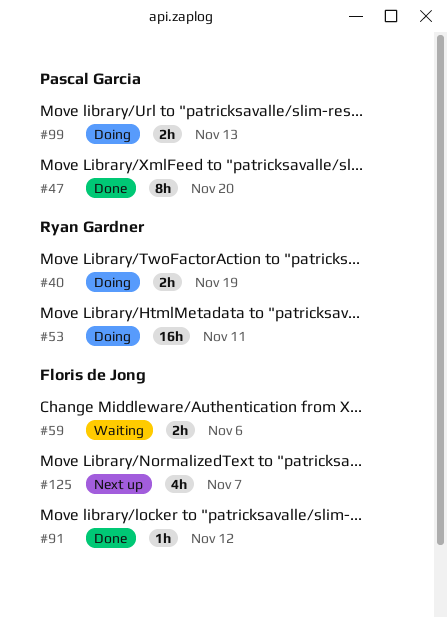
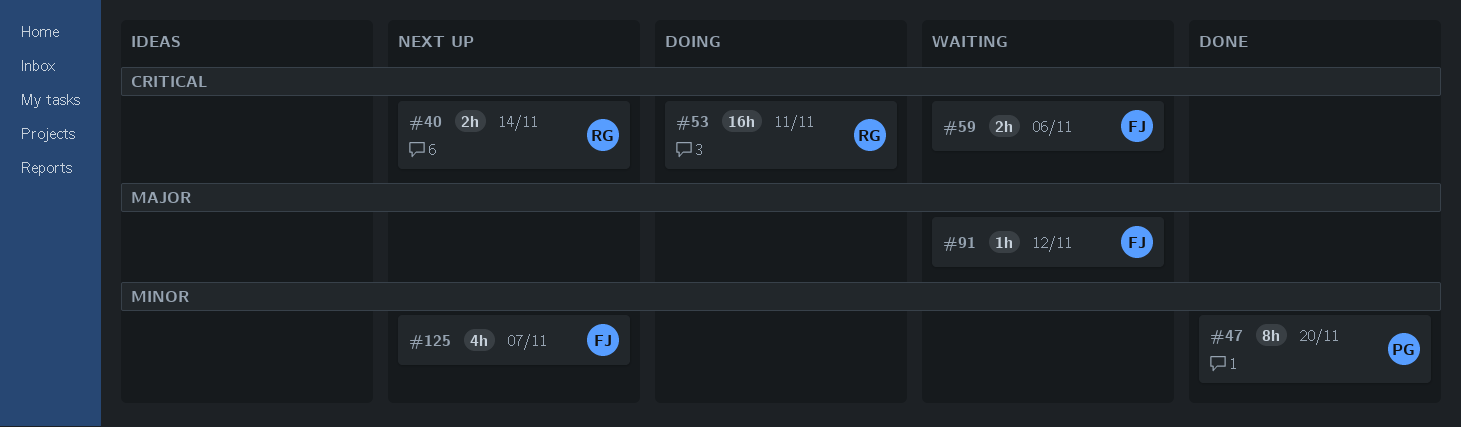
#40, status: Doing -> Next up
#40, due: Nov 19 -> Nov 14
#91, status: Done -> Waiting
#99: present -> none

